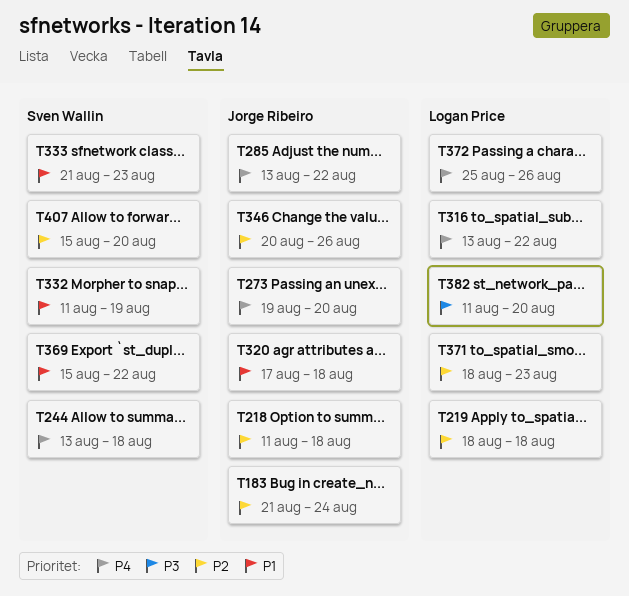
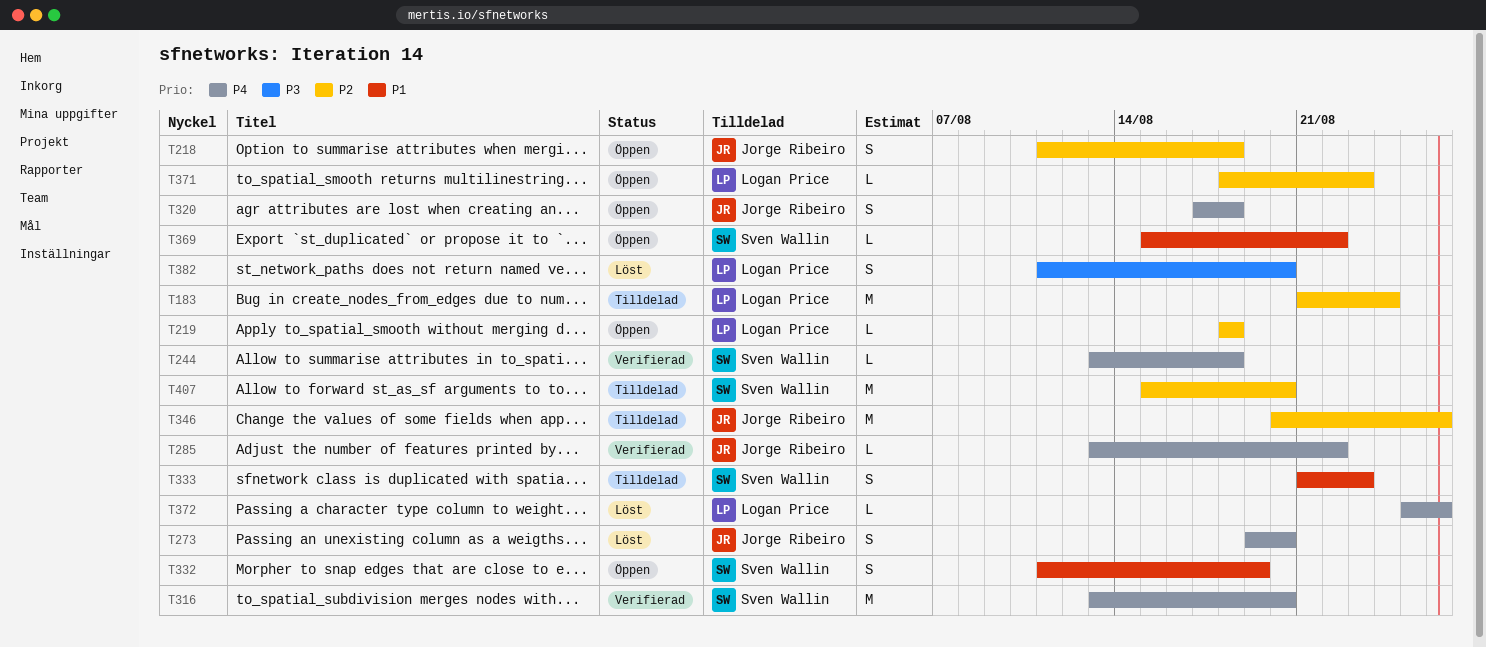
T183, owner: Jorge Ribeiro -> Logan Price
T316, owner: Logan Price -> Sven Wallin
T316, due: Aug 22 -> Aug 20
T320, priority: P1 -> P4

